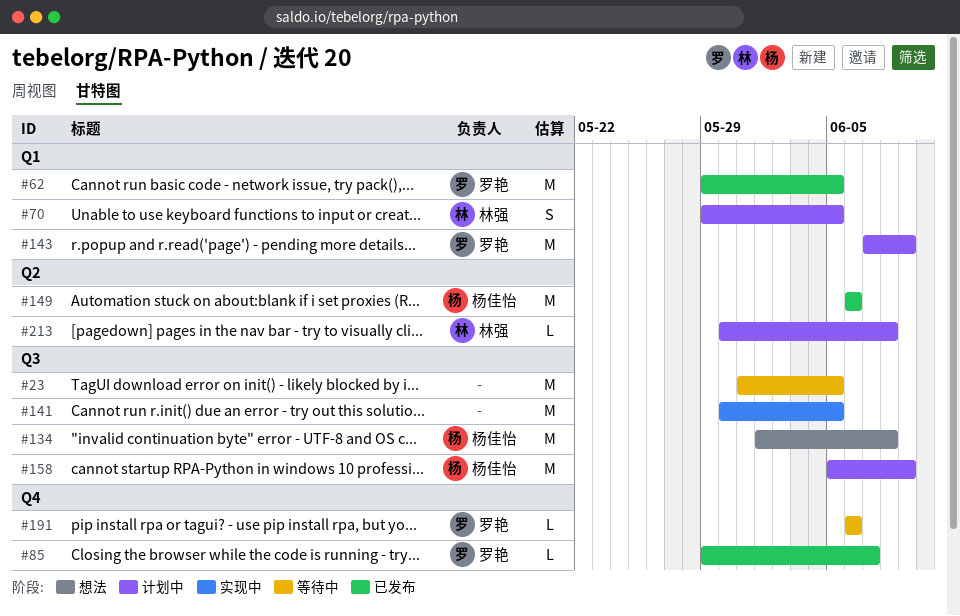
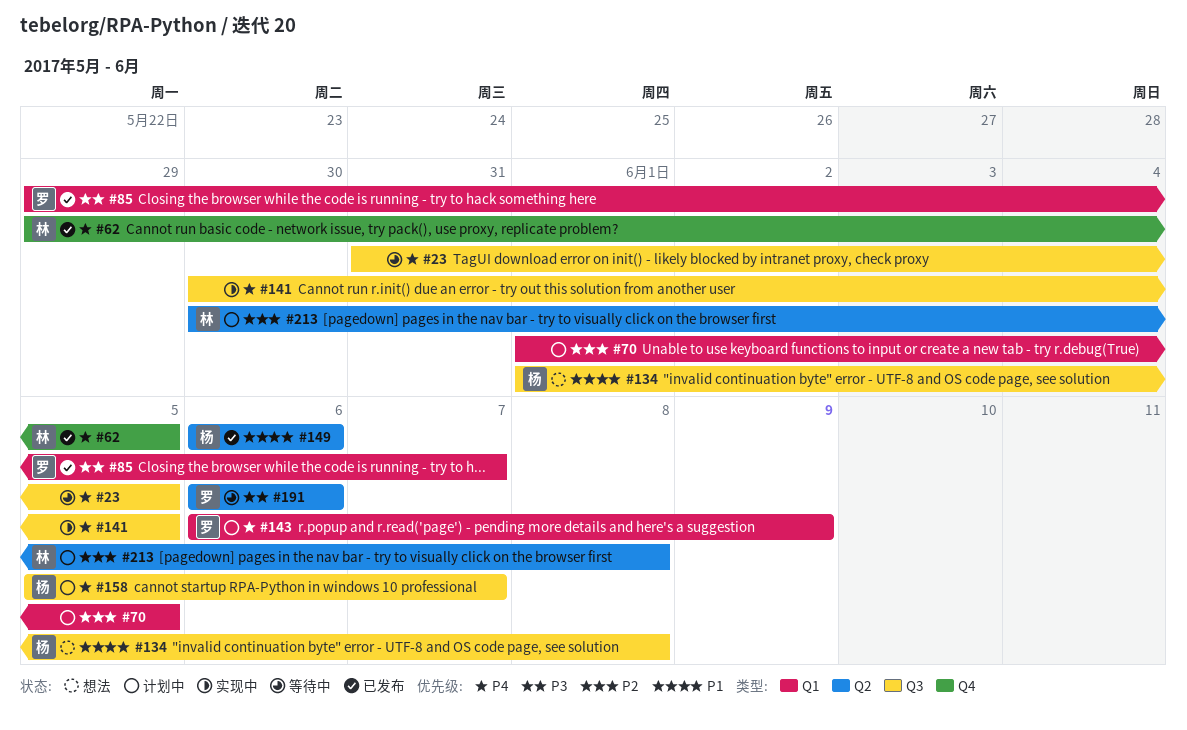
#62, owner: 罗艳 -> 林强
#62, label: Q1 -> Q4
#70, owner: 林强 -> none
#70, start: May 29 -> Jun 1
#85, label: Q4 -> Q1
#143, start: Jun 7 -> Jun 6
#158, due: Jun 9 -> Jun 7
#191, label: Q4 -> Q2

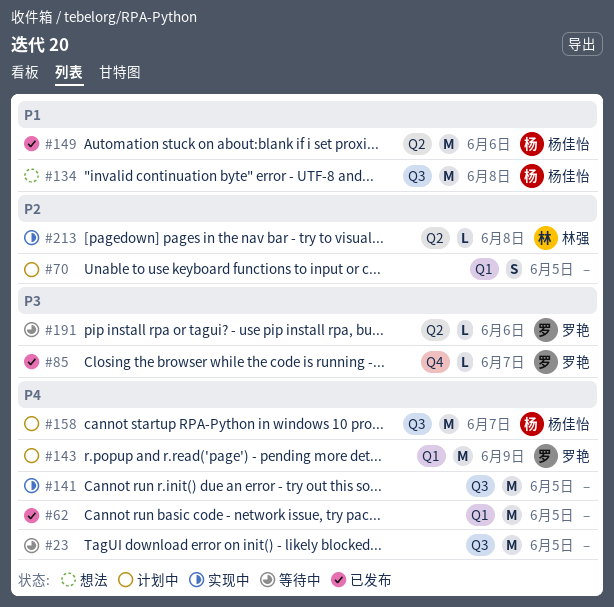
#62, owner: 林强 -> none
#62, label: Q4 -> Q1
#85, label: Q1 -> Q4
#213, status: 计划中 -> 实现中

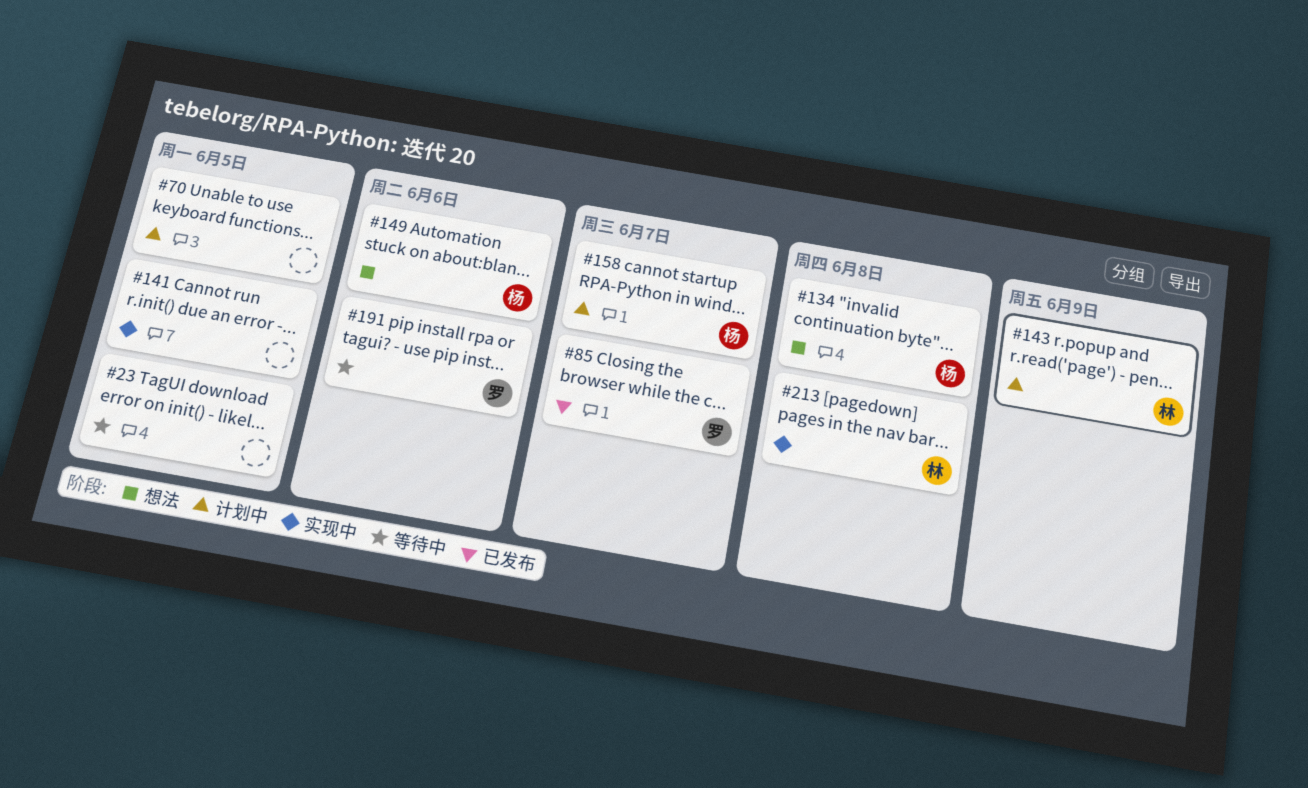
#62: present -> none
#143, owner: 罗艳 -> 林强
#149, status: 已发布 -> 想法

